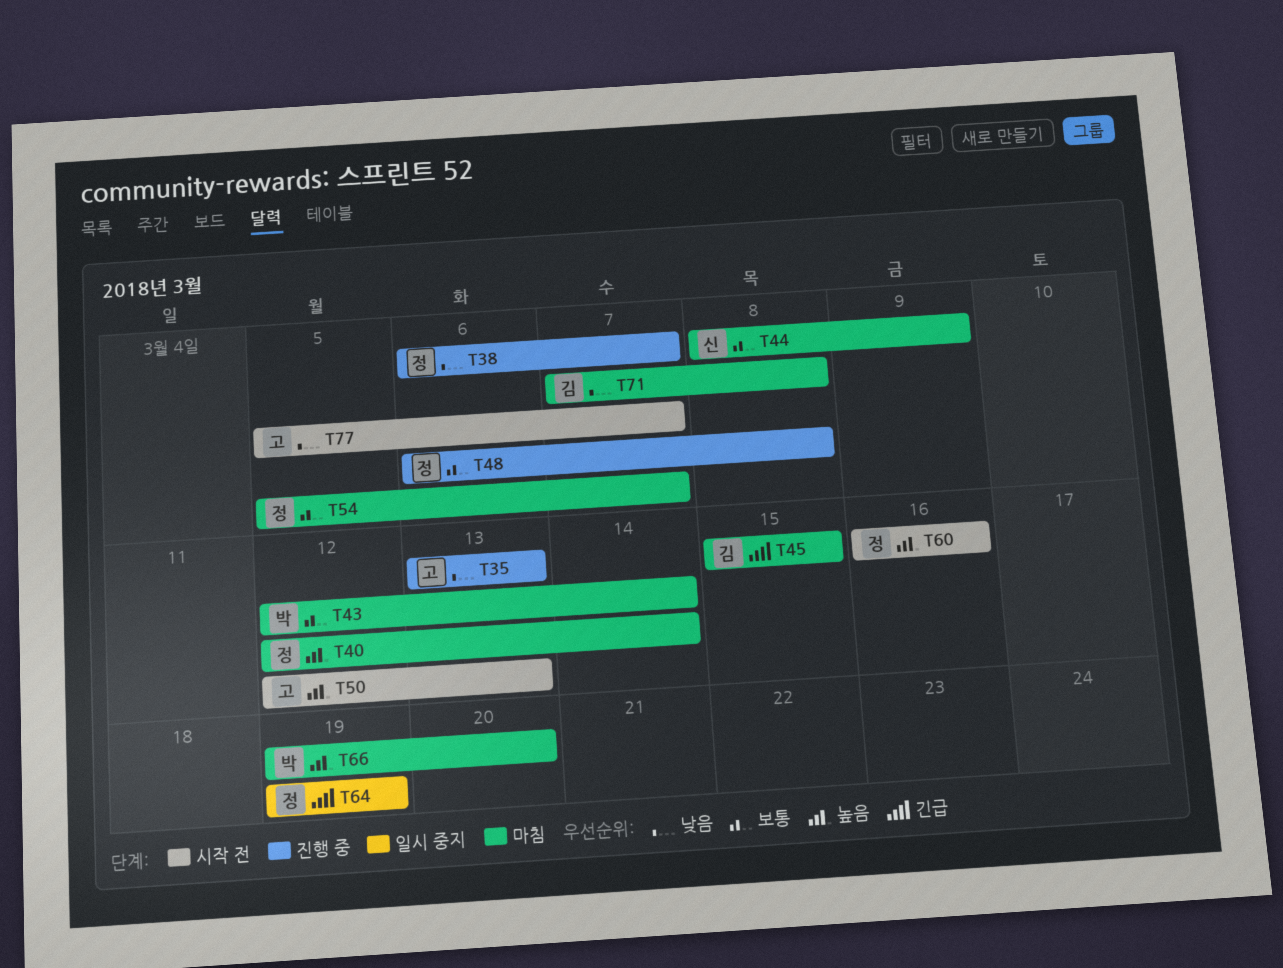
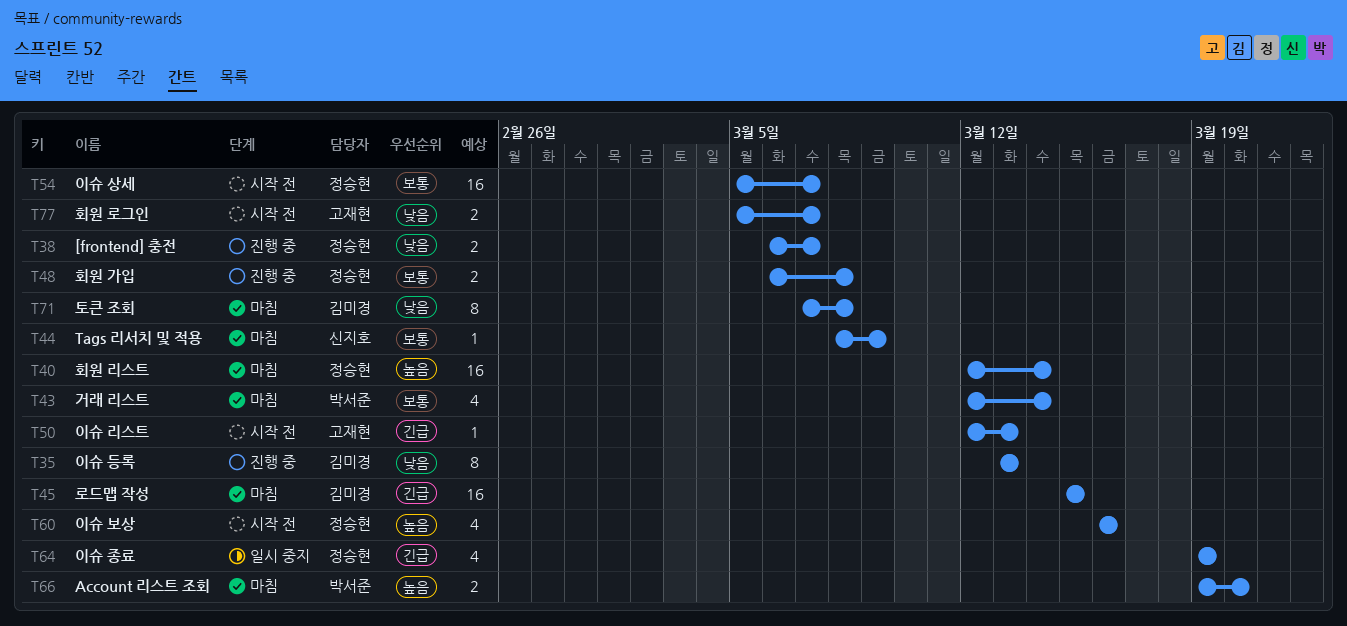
T35, owner: 고재현 -> 김미경
T50, priority: 높음 -> 긴급
T54, status: 마침 -> 시작 전

